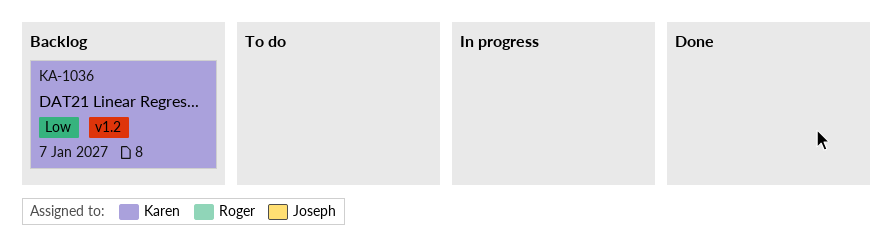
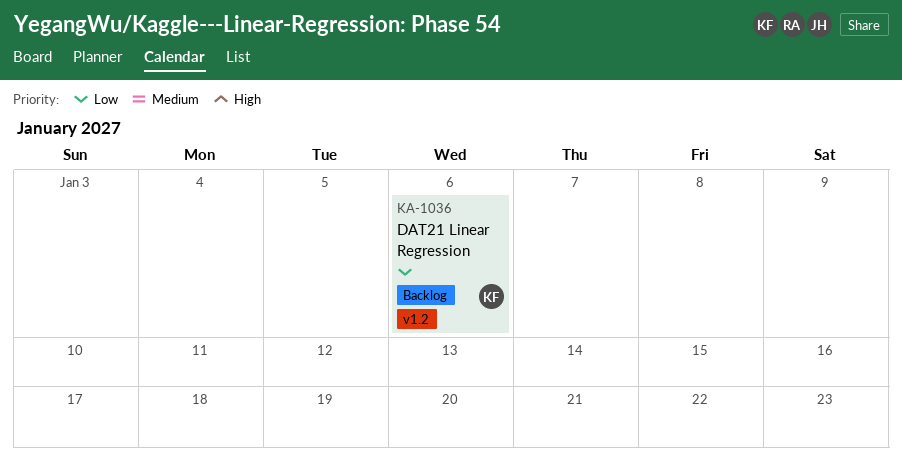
KA-1036, due: Jan 7 -> Jan 6

